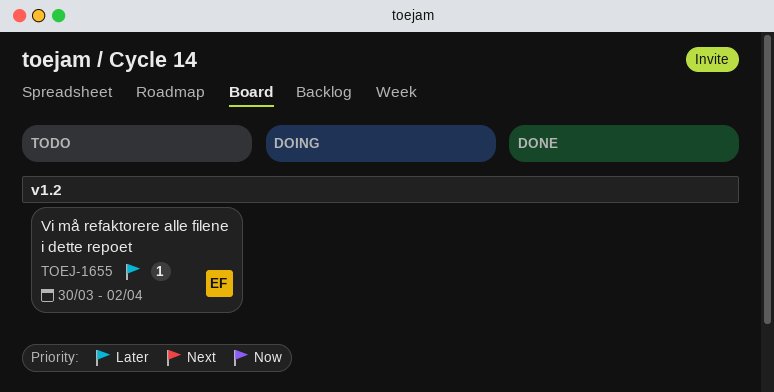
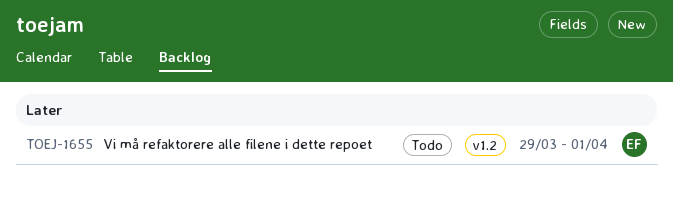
TOEJ-1655, start: Mar 30 -> Mar 29
TOEJ-1655, due: Apr 2 -> Apr 1

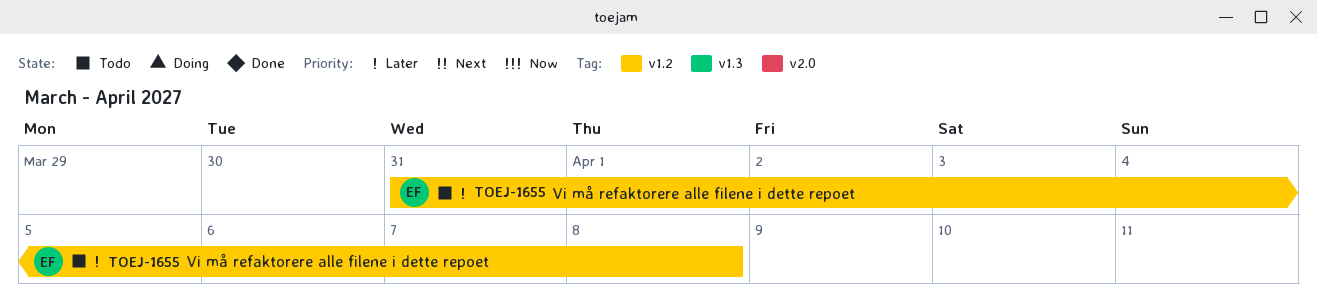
TOEJ-1655, start: Mar 29 -> Mar 31
TOEJ-1655, due: Apr 1 -> Apr 8

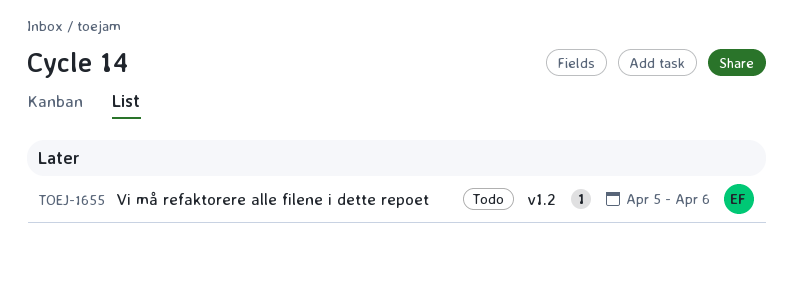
TOEJ-1655, start: Mar 31 -> Apr 5
TOEJ-1655, due: Apr 8 -> Apr 6

